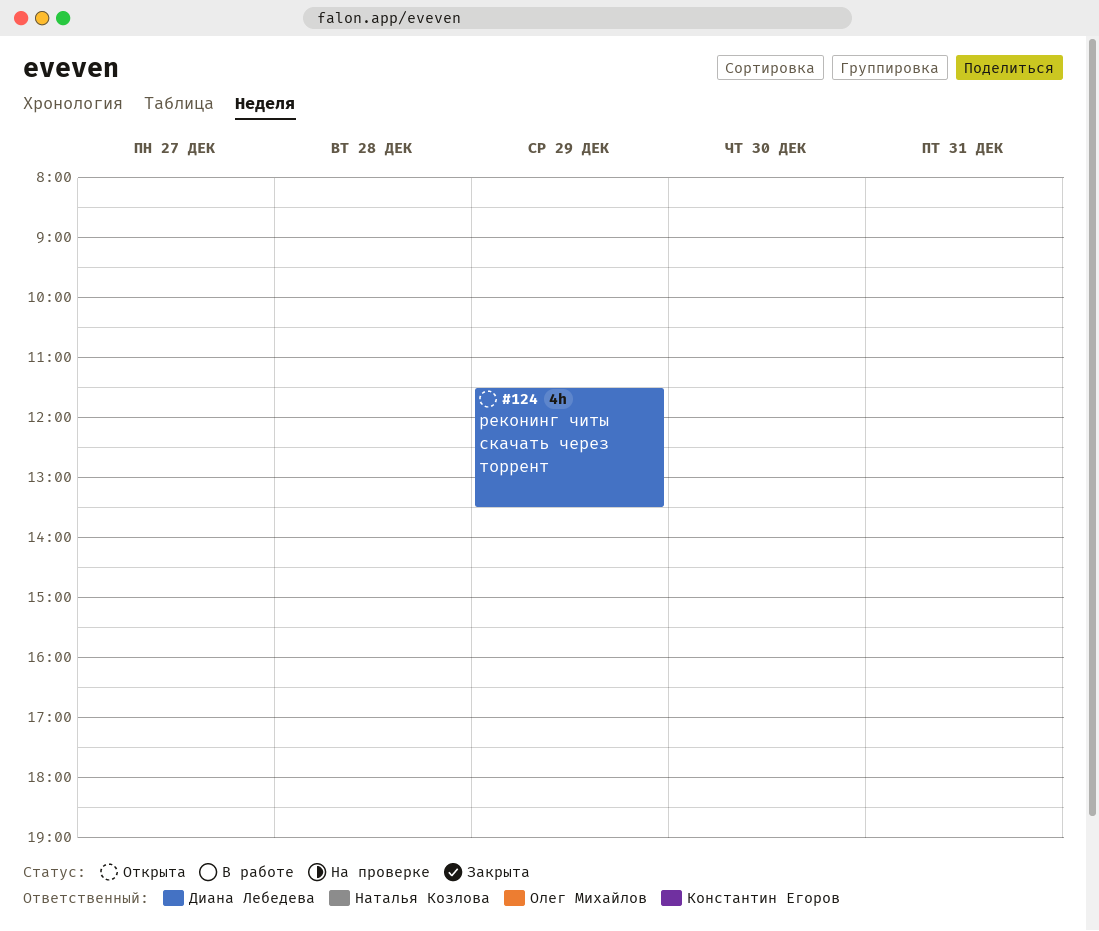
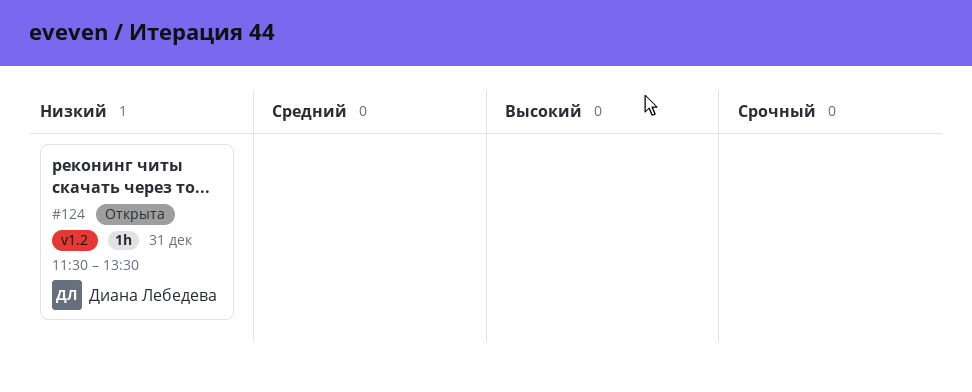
#124, estimate: 4h -> 1h
#124, day: Dec 29 -> Dec 31

